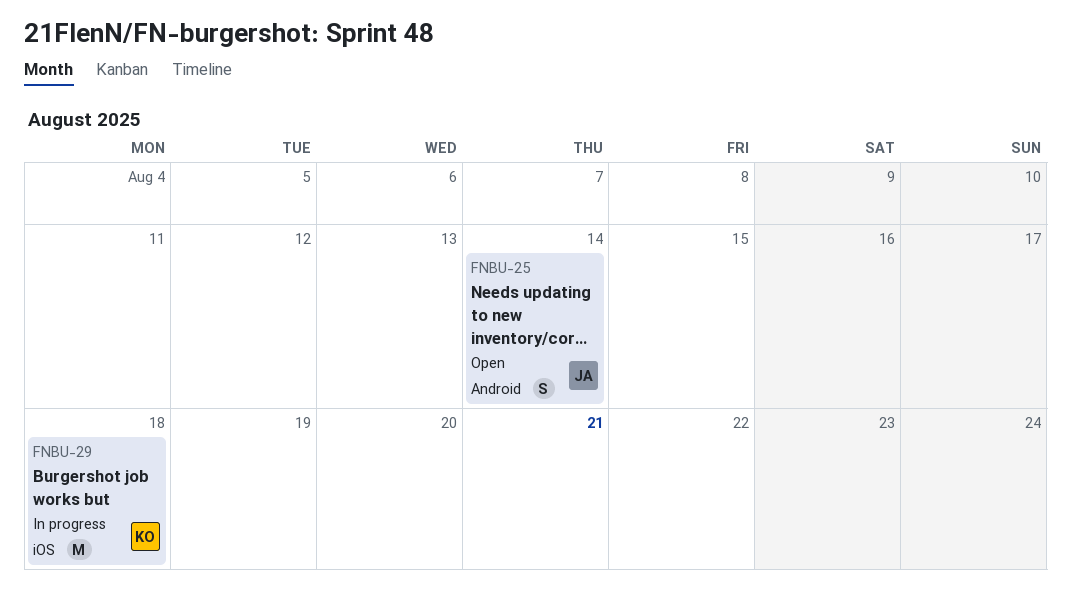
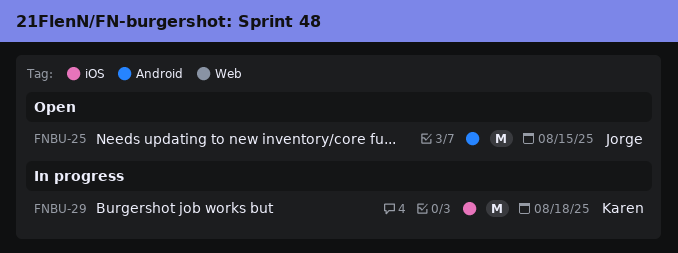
FNBU-25, estimate: S -> M
FNBU-25, due: Aug 14 -> Aug 15

